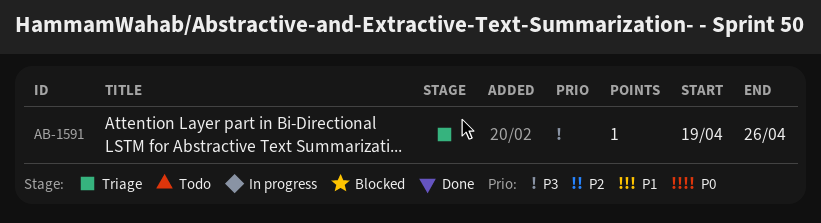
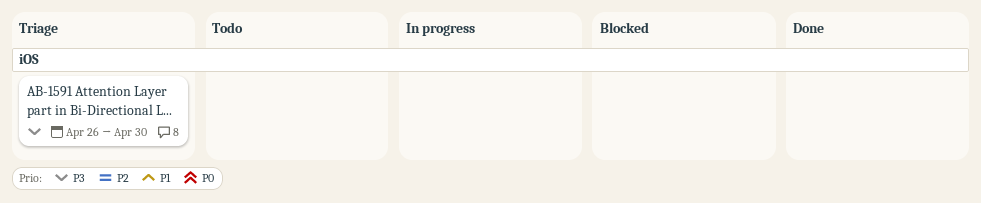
AB-1591, start: Apr 19 -> Apr 26
AB-1591, due: Apr 26 -> Apr 30

